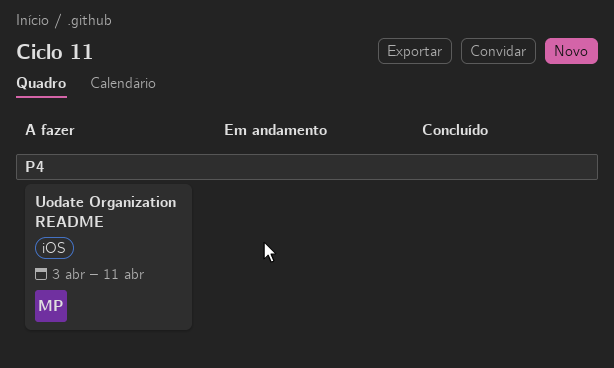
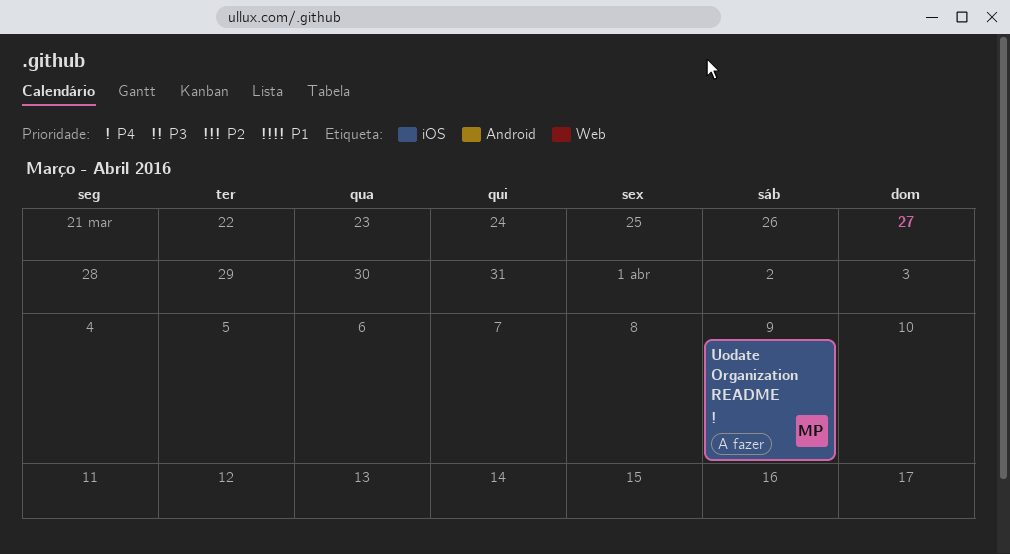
Uodate Organization README, due: Apr 11 -> Apr 9

